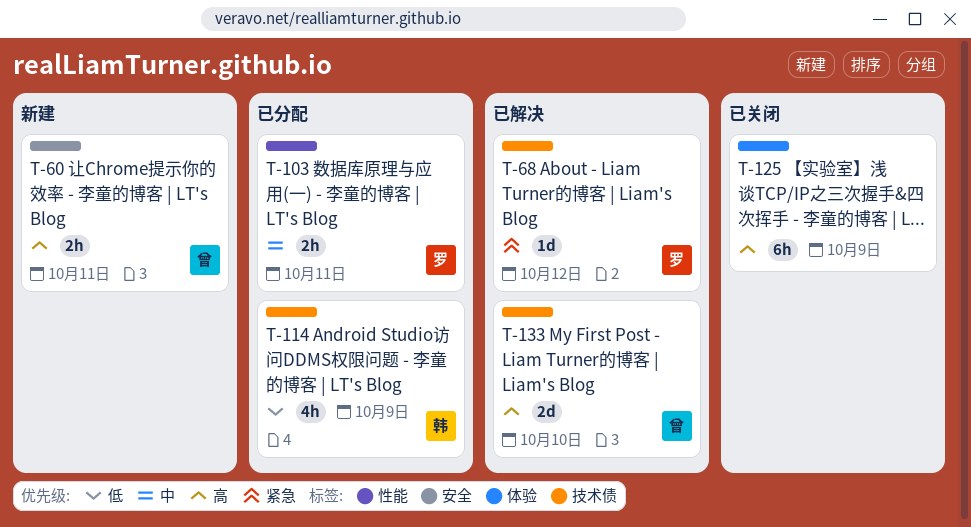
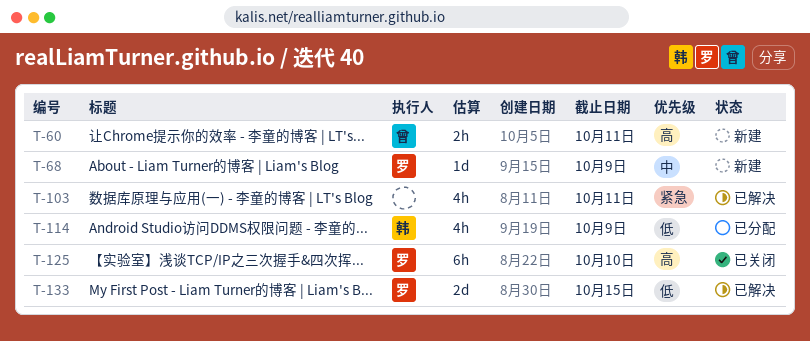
T-68, status: 已解决 -> 新建
T-68, priority: 紧急 -> 中
T-68, due: Oct 12 -> Oct 9
T-103, status: 已分配 -> 已解决
T-103, owner: 罗 -> none
T-103, priority: 中 -> 紧急
T-103, estimate: 2h -> 4h
T-125, owner: none -> 罗
T-125, due: Oct 9 -> Oct 10
T-133, owner: 曾 -> 罗
T-133, priority: 高 -> 低
T-133, due: Oct 10 -> Oct 15

